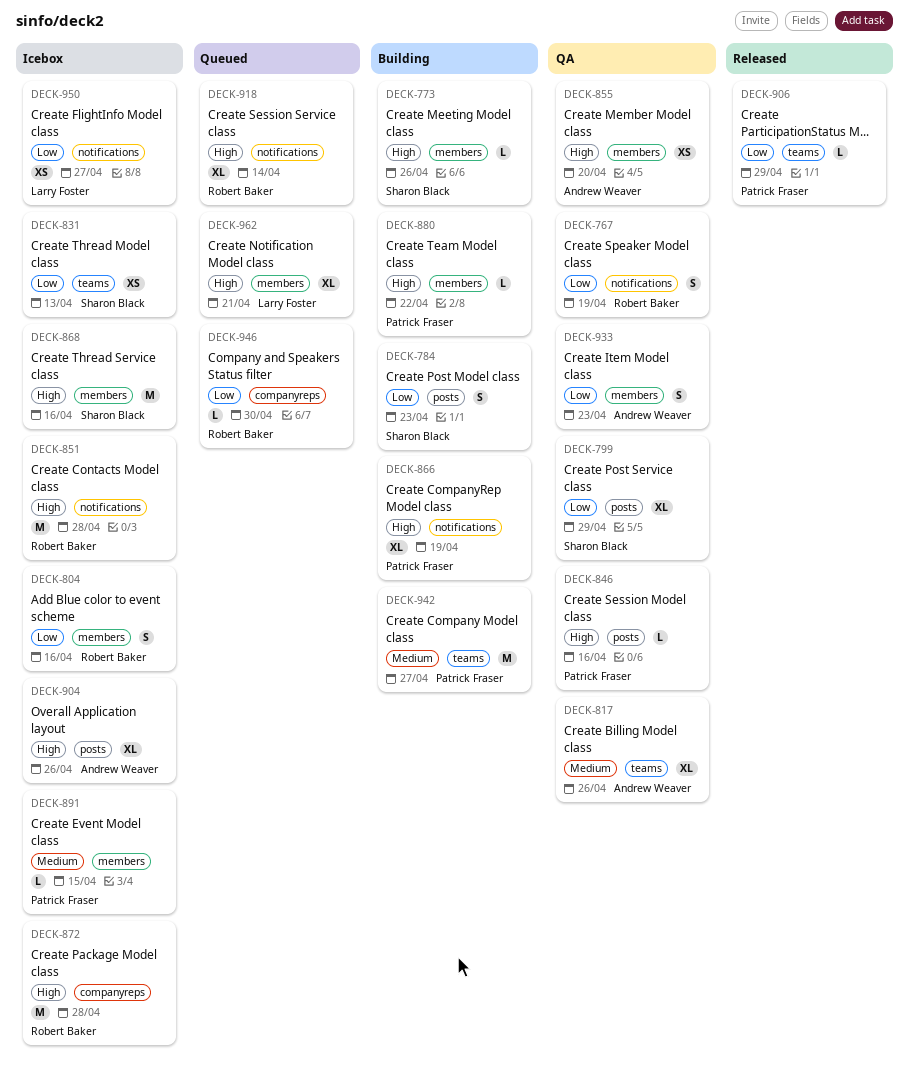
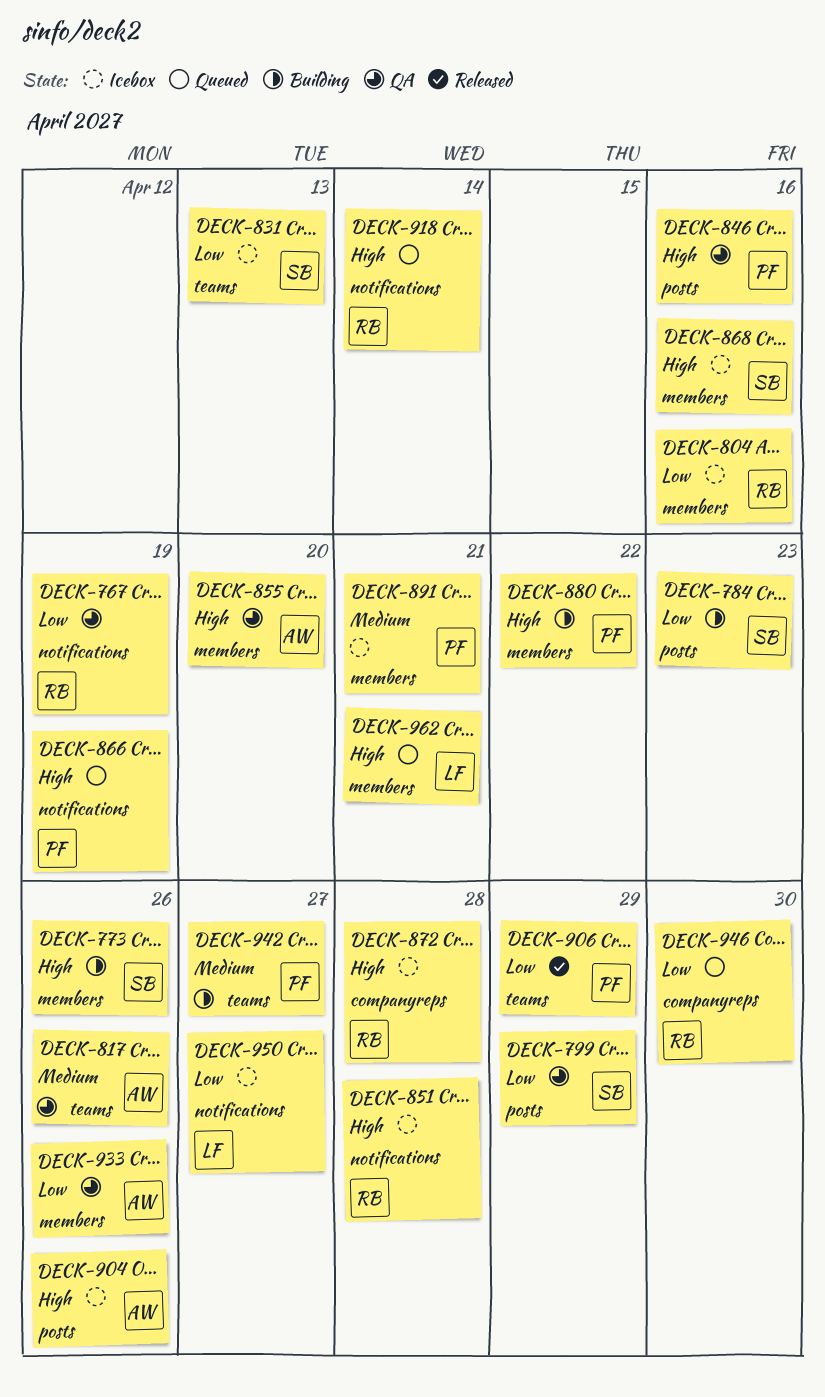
DECK-866, status: Building -> Queued
DECK-891, due: Apr 15 -> Apr 21
DECK-933, due: Apr 23 -> Apr 26

